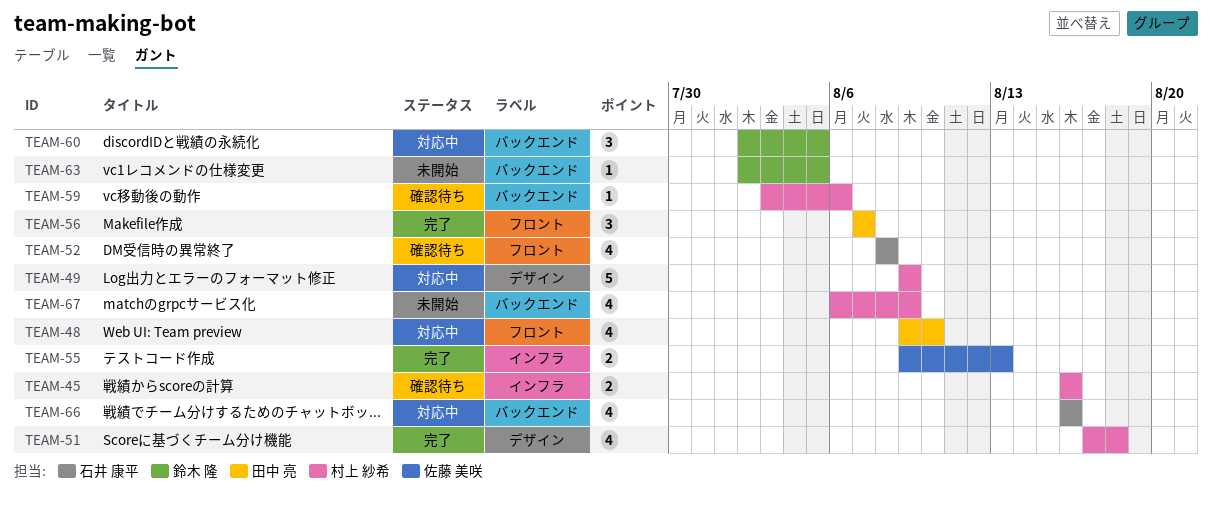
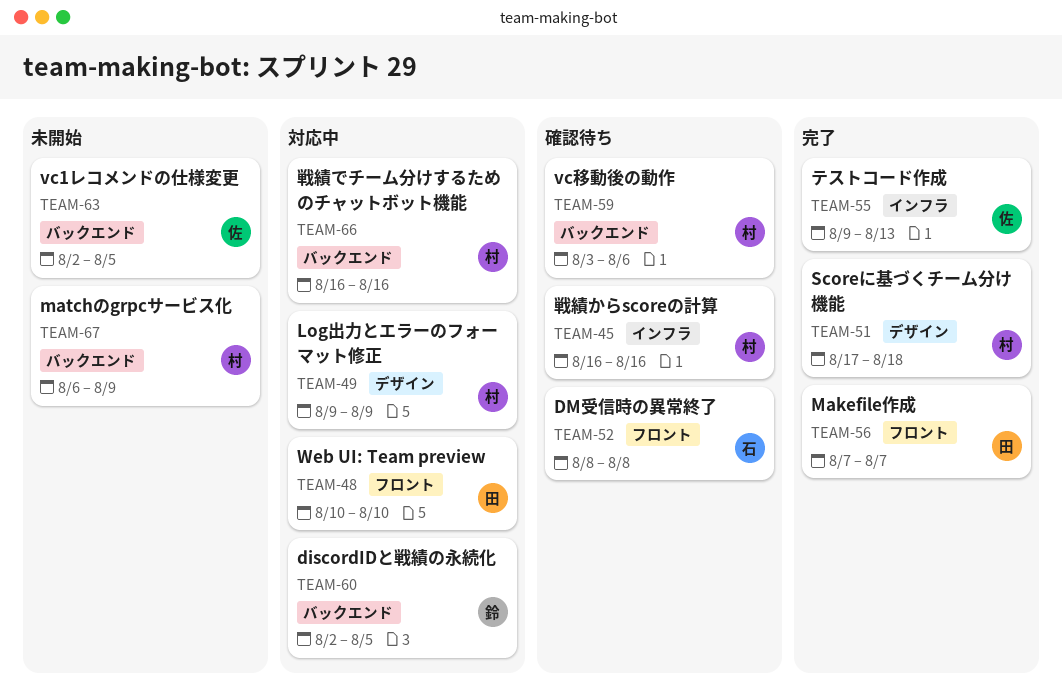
TEAM-48, start: Aug 9 -> Aug 10
TEAM-63, owner: 鈴木 隆 -> 佐藤 美咲
TEAM-66, owner: 石井 康平 -> 村上 紗希

